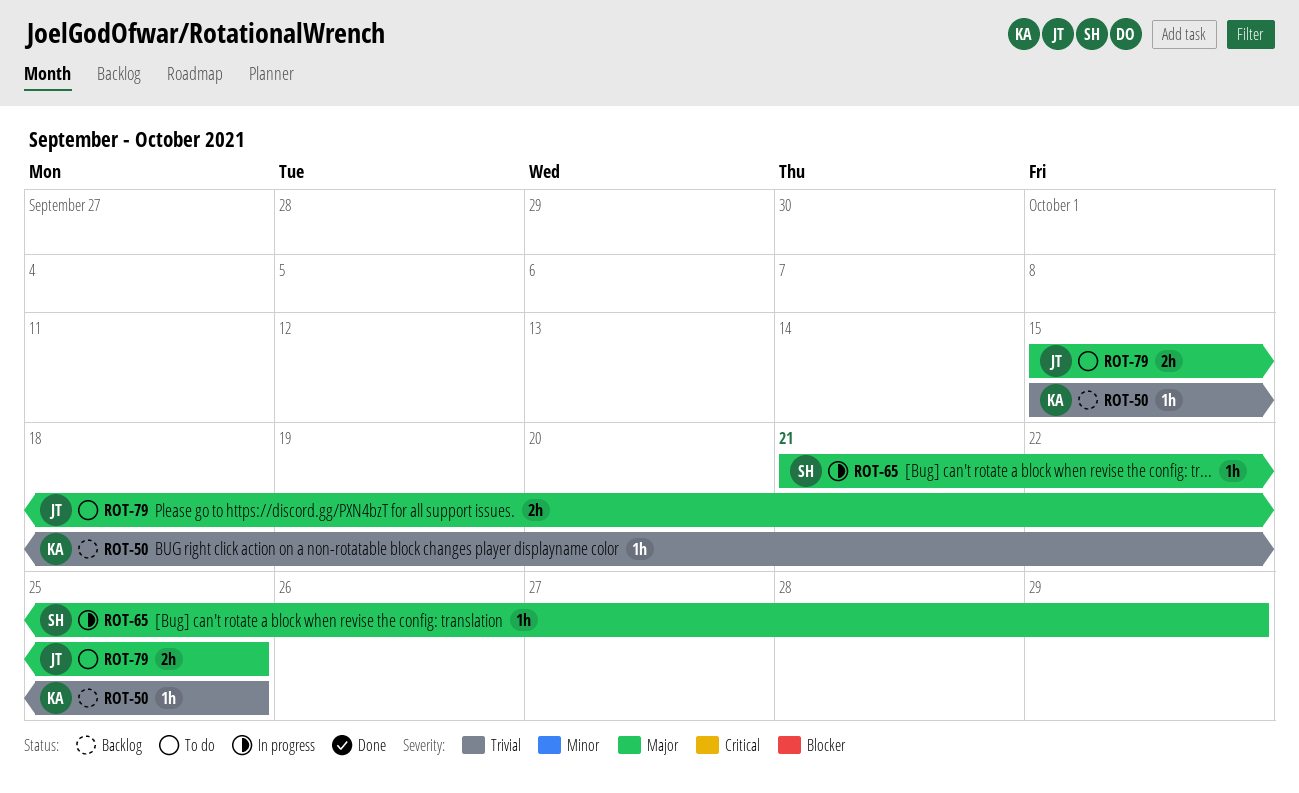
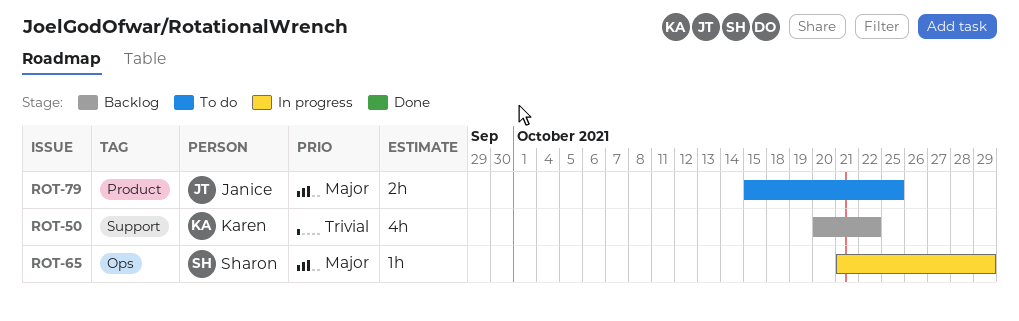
ROT-50, estimate: 1h -> 4h
ROT-50, start: Oct 15 -> Oct 20
ROT-50, due: Oct 25 -> Oct 22

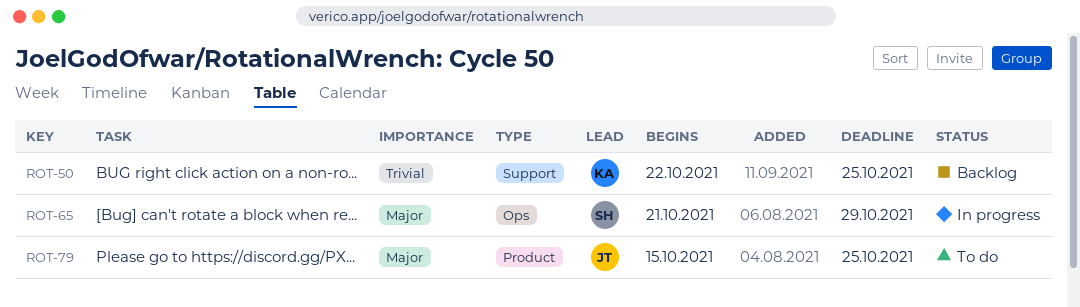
ROT-50, start: Oct 20 -> Oct 22
ROT-50, due: Oct 22 -> Oct 25

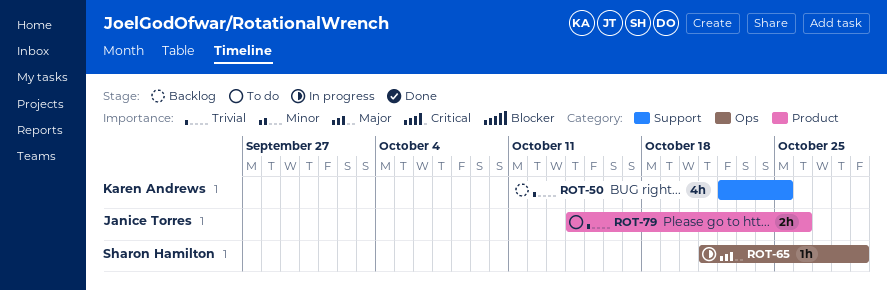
ROT-79, priority: Major -> Trivial
ROT-79, start: Oct 15 -> Oct 14
ROT-79, due: Oct 25 -> Oct 26

